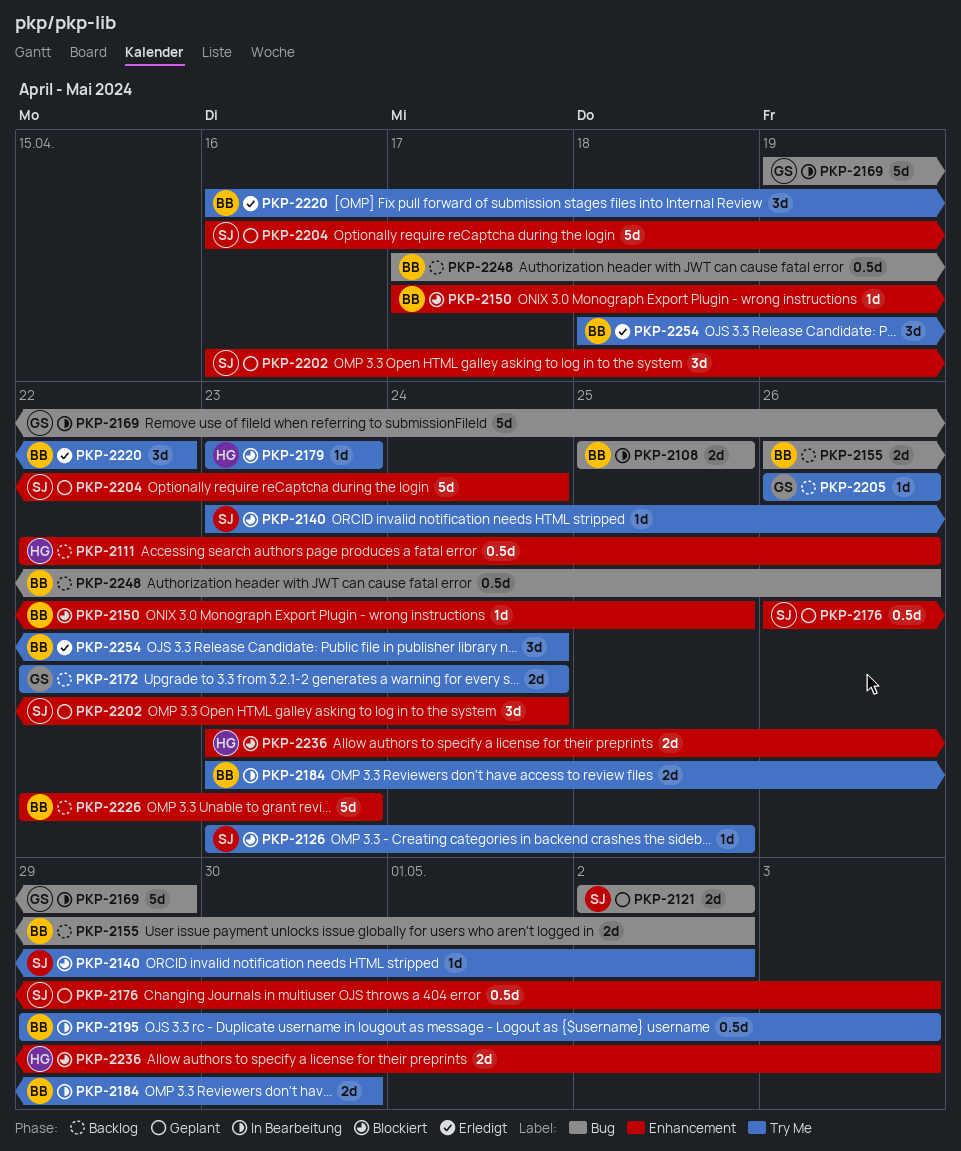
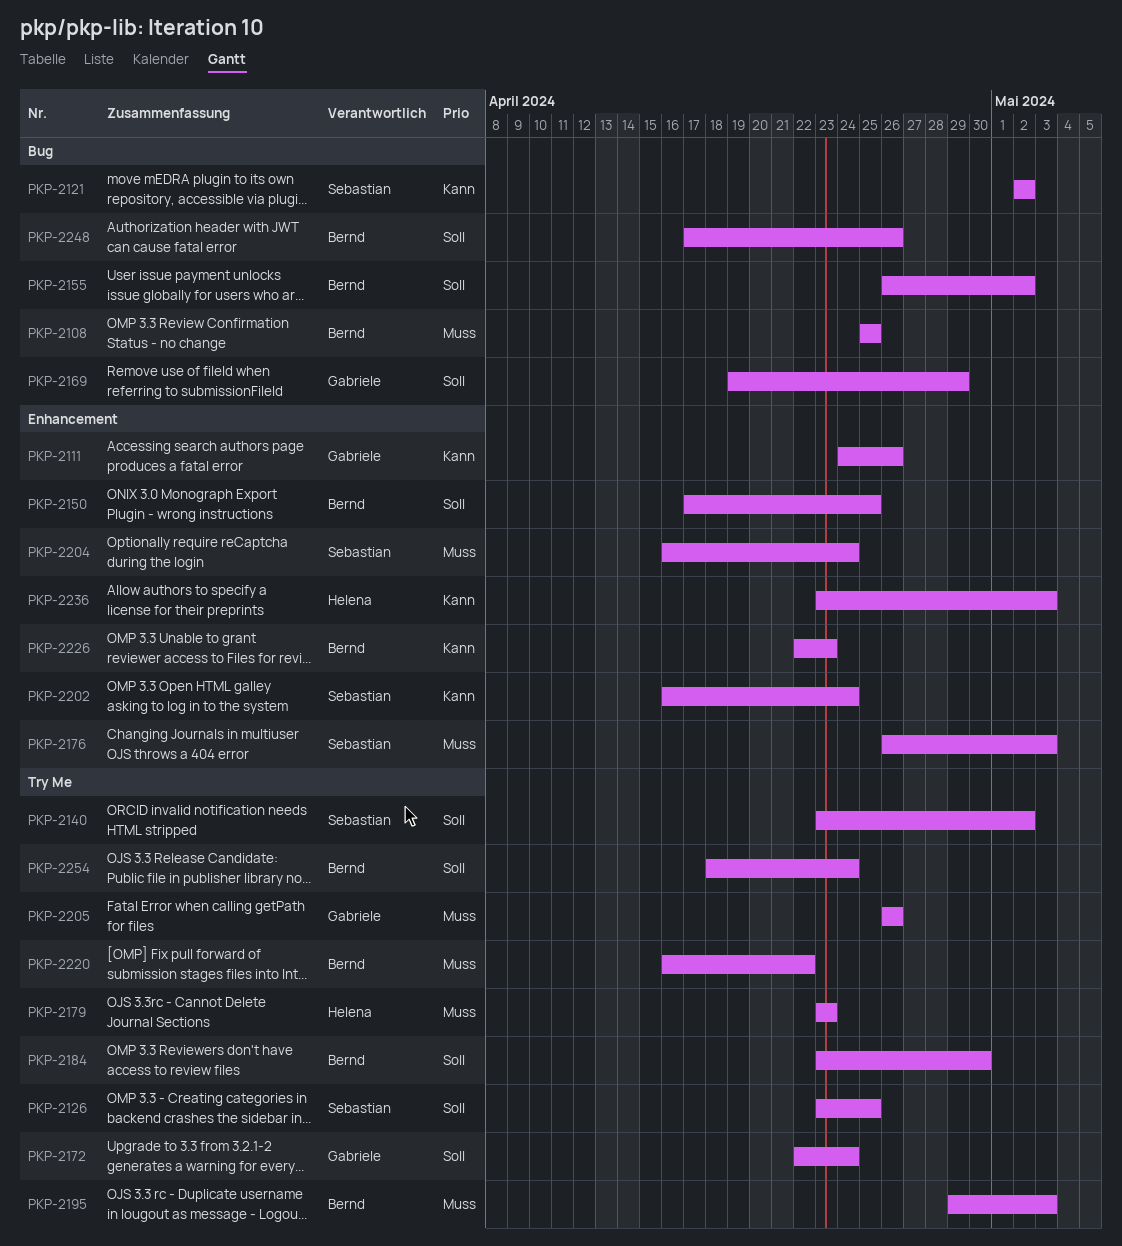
PKP-2111, owner: Helena -> Gabriele
PKP-2111, start: Apr 22 -> Apr 24

